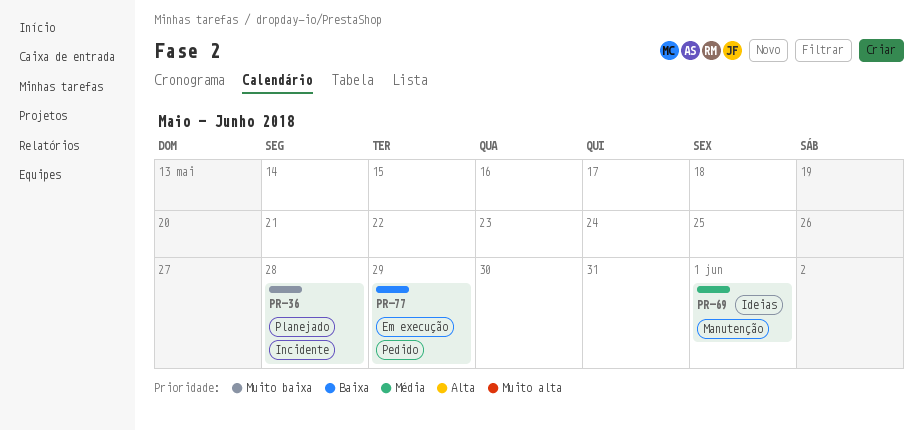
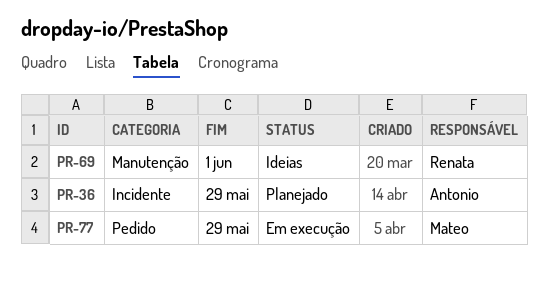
PR-36, due: May 28 -> May 29

